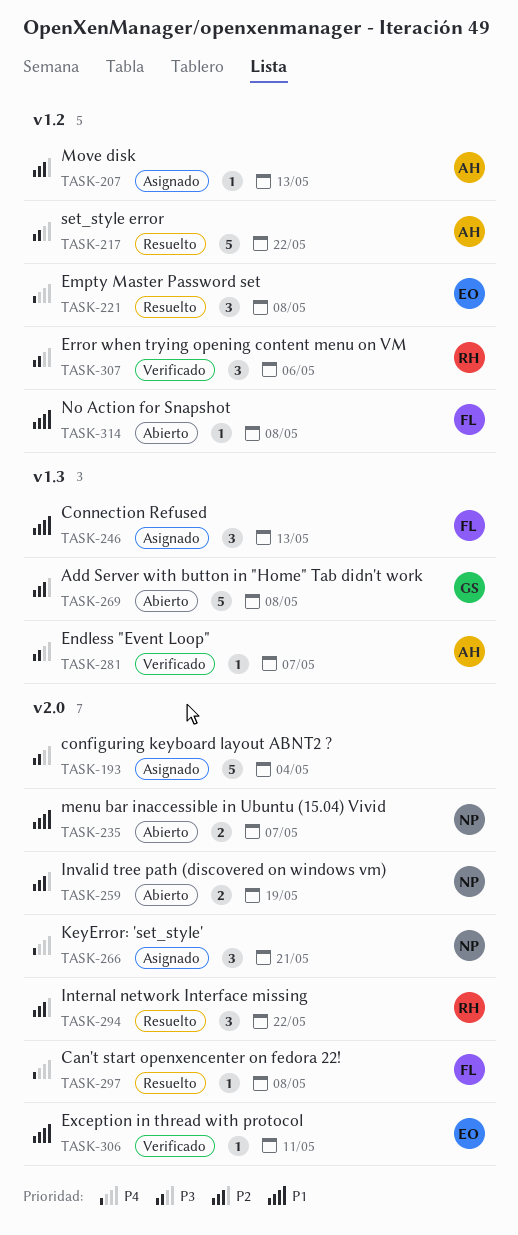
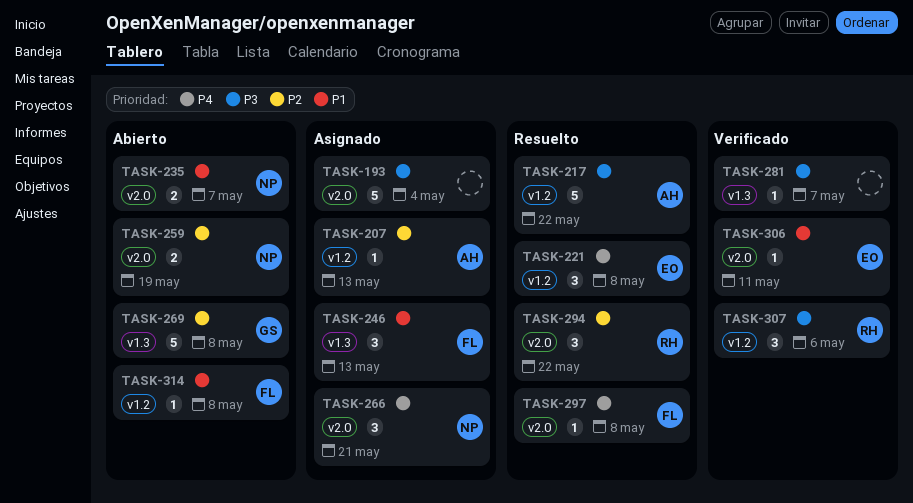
TASK-281, owner: AH -> none

